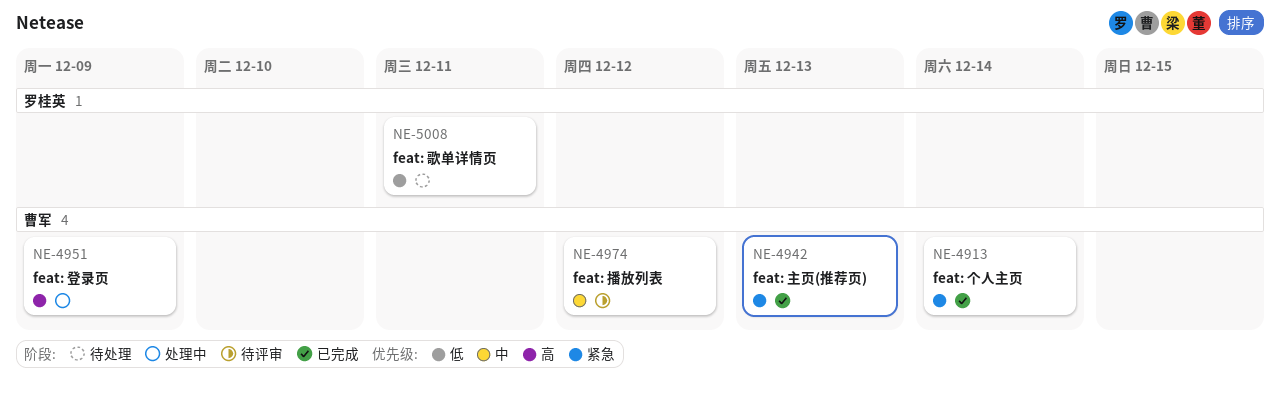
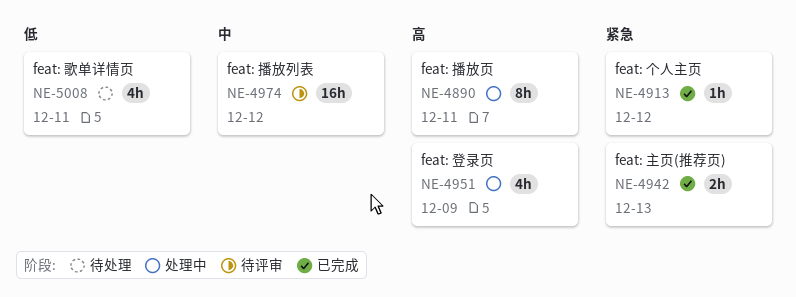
NE-4890: none -> present
NE-4913, due: Dec 14 -> Dec 12

